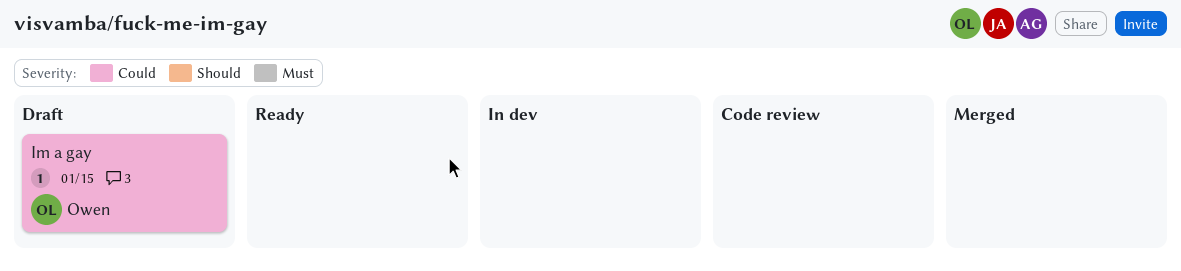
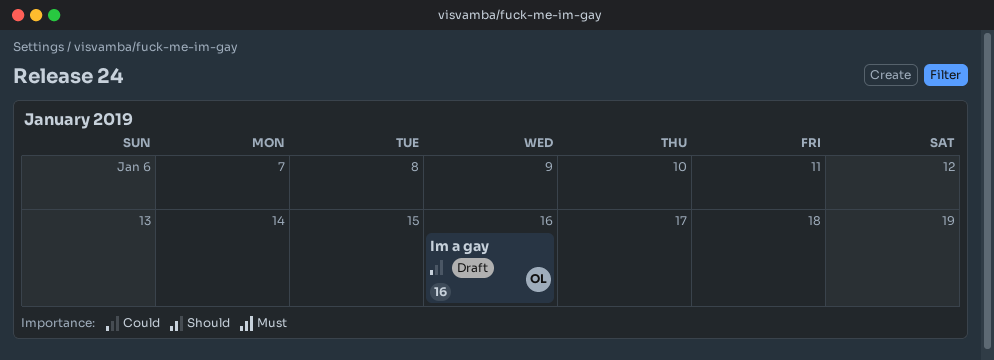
Im a gay, estimate: 1 -> 16
Im a gay, due: Jan 15 -> Jan 16

